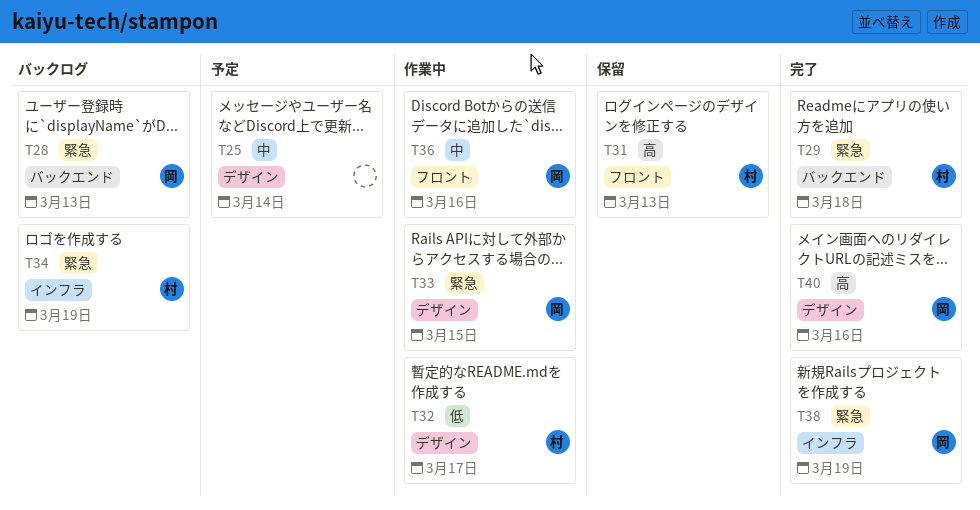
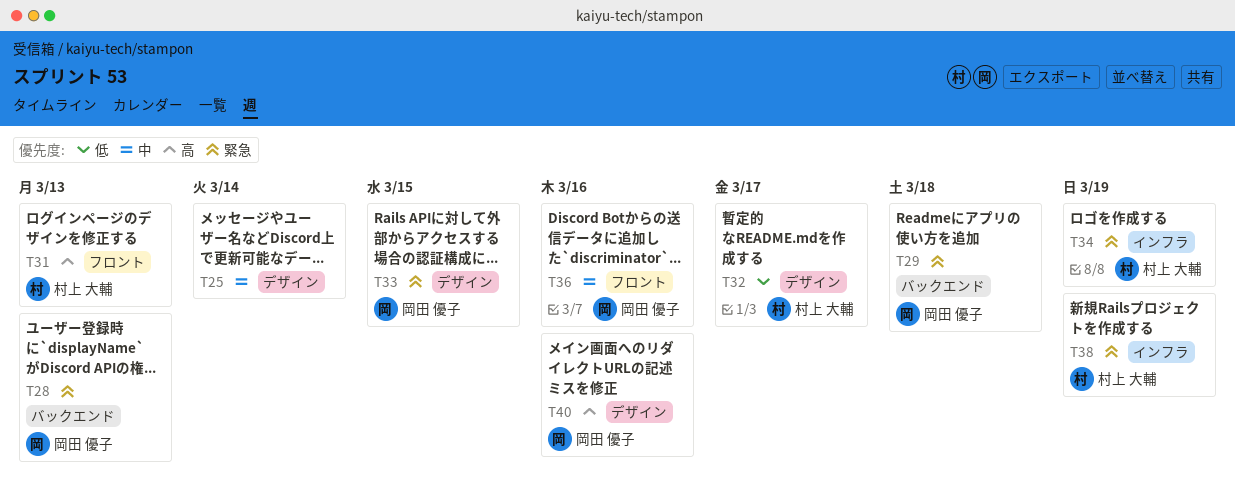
T29, owner: 村上 大輔 -> 岡田 優子
T38, owner: 岡田 優子 -> 村上 大輔

